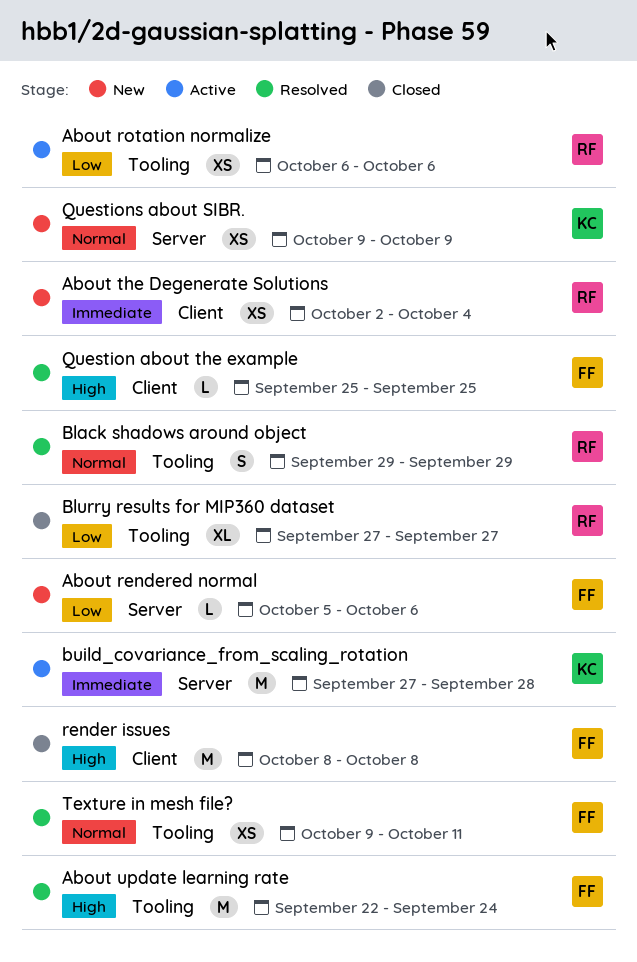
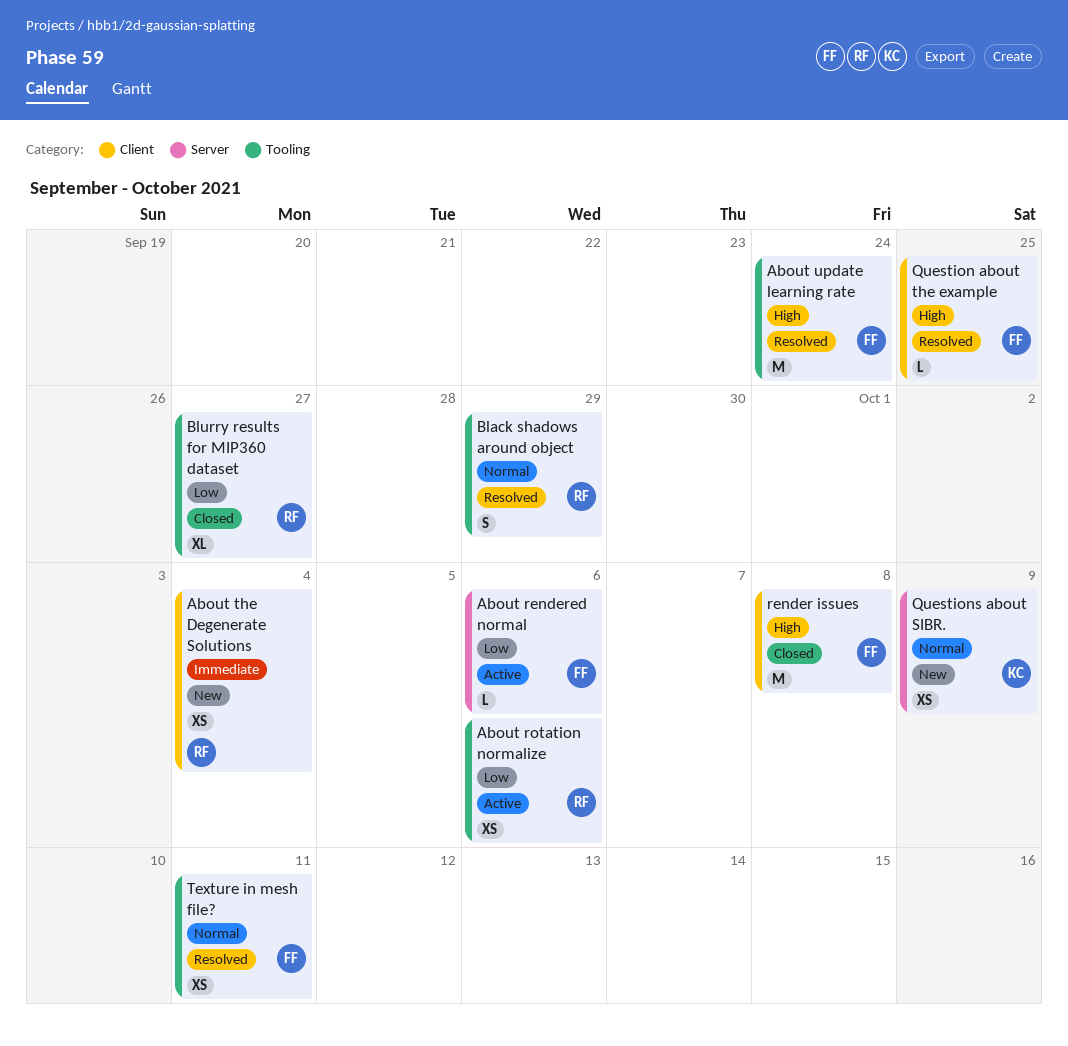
About rendered normal, status: New -> Active
build_covariance_from_scaling_rotation: present -> none

